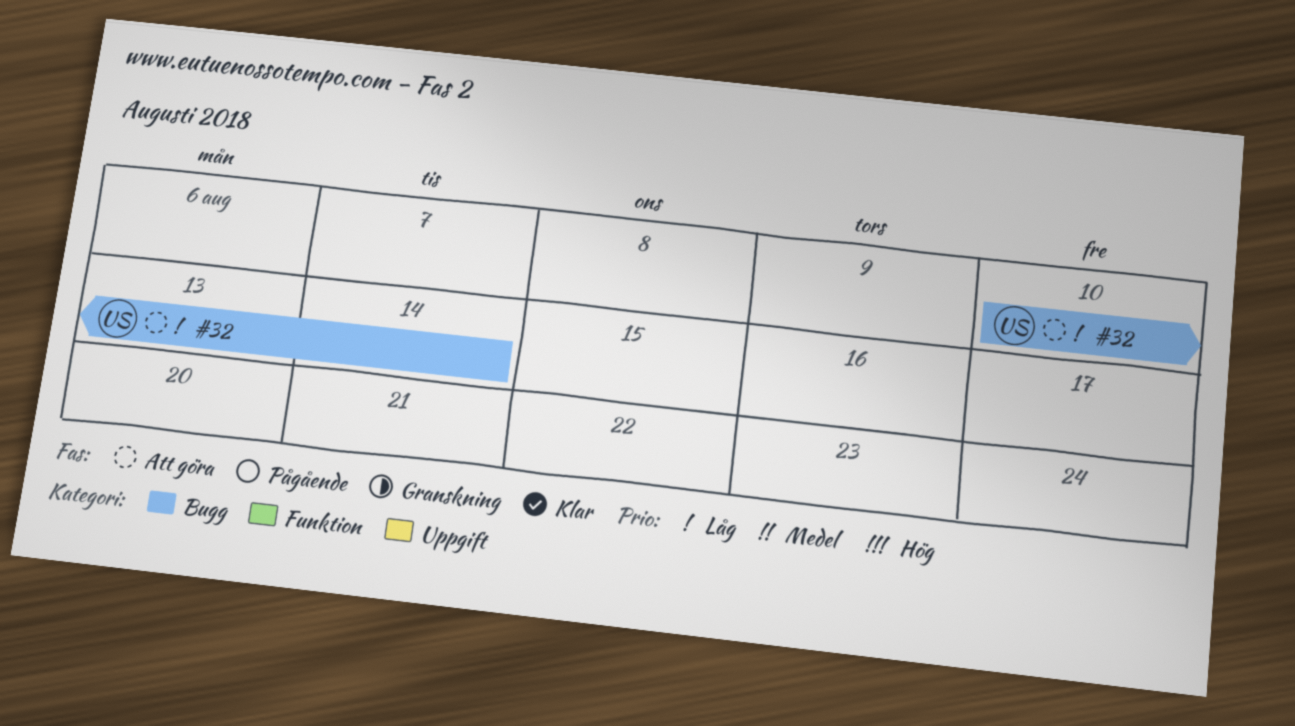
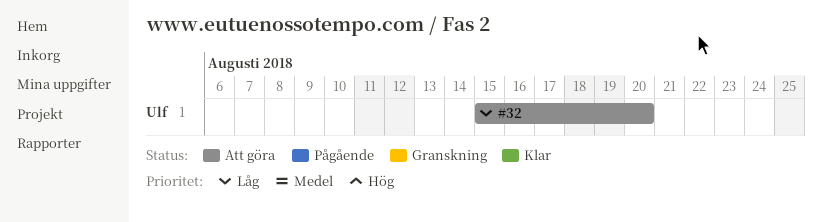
#32, start: Aug 10 -> Aug 15
#32, due: Aug 14 -> Aug 20

